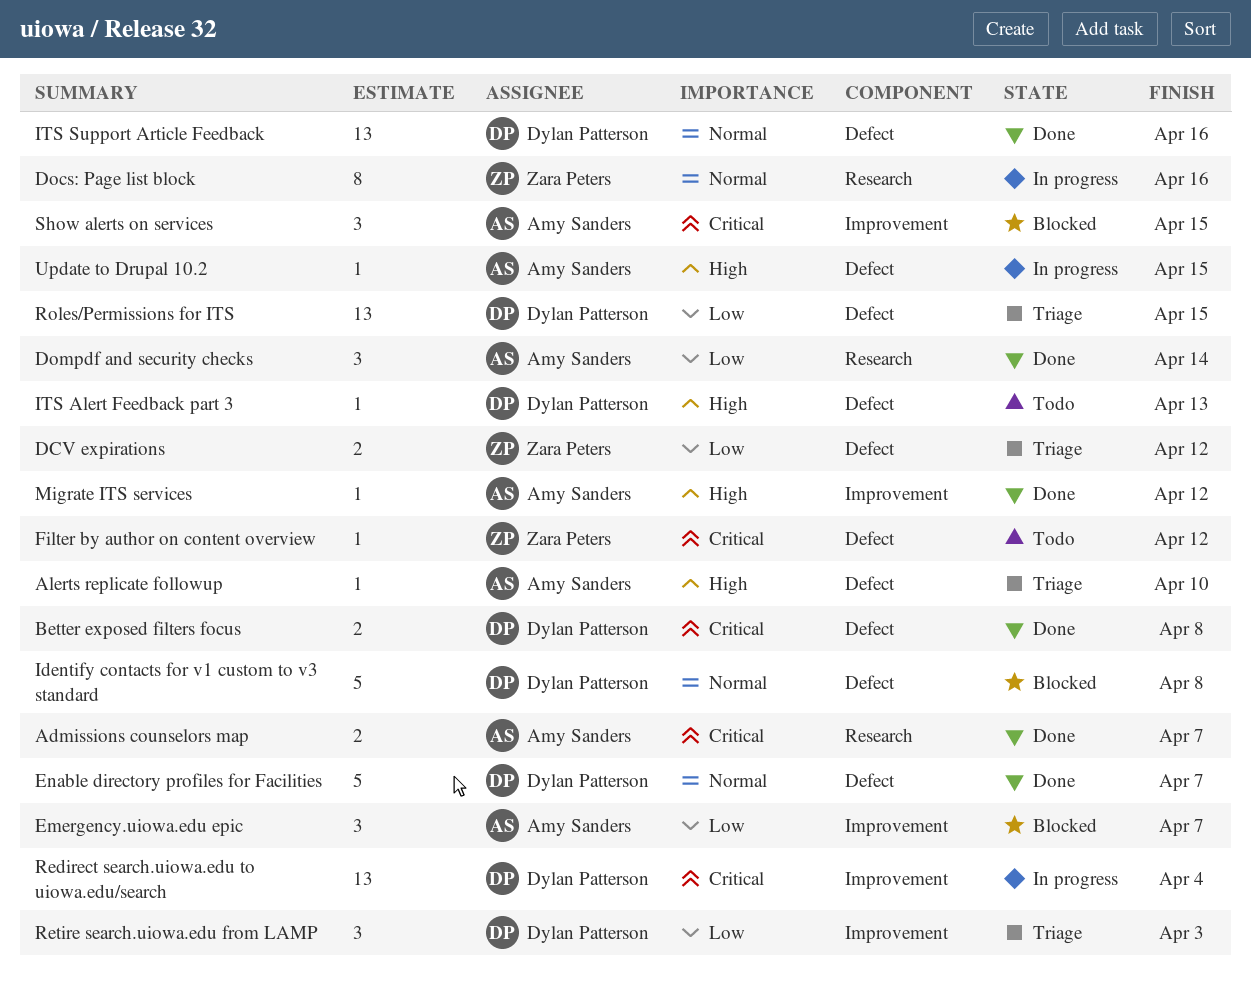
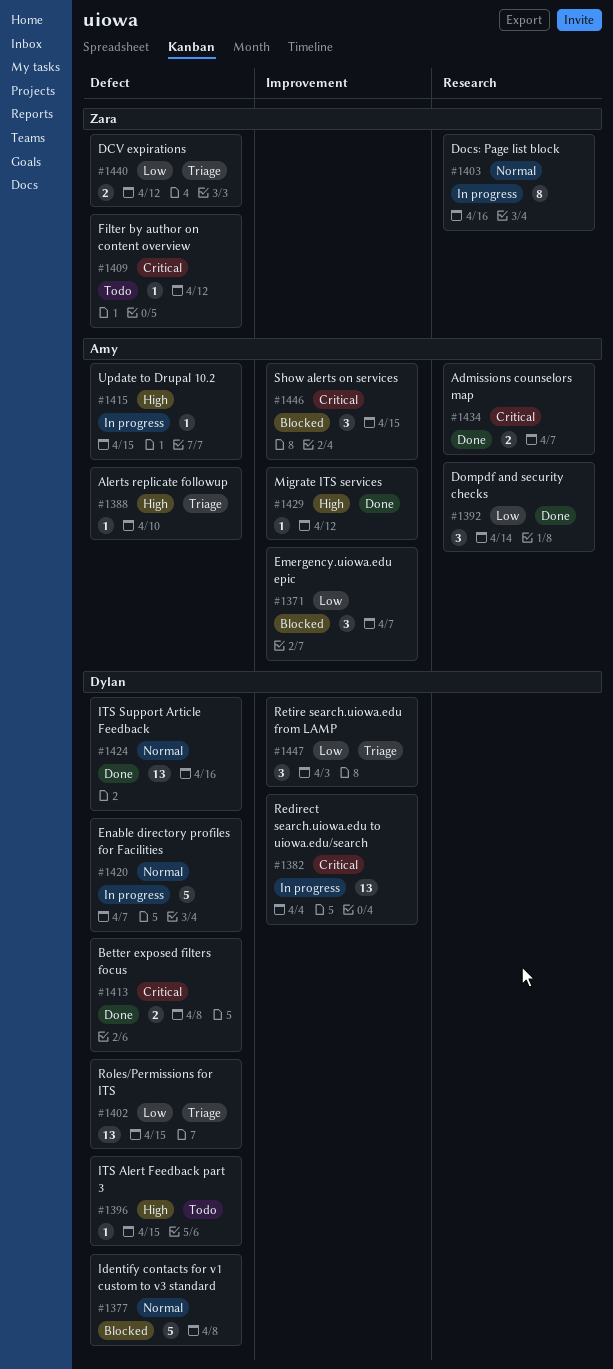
Enable directory profiles for Facilities, status: Done -> In progress
ITS Alert Feedback part 3, due: Apr 13 -> Apr 15

